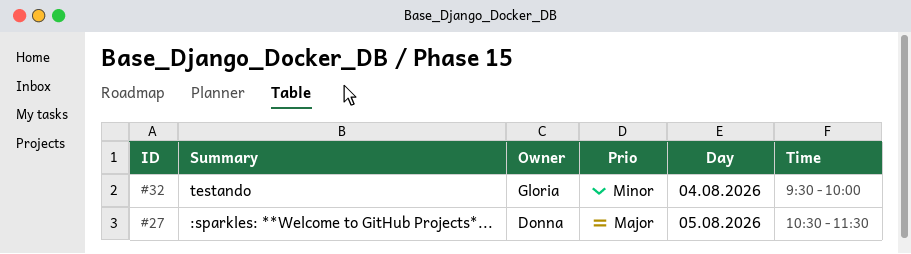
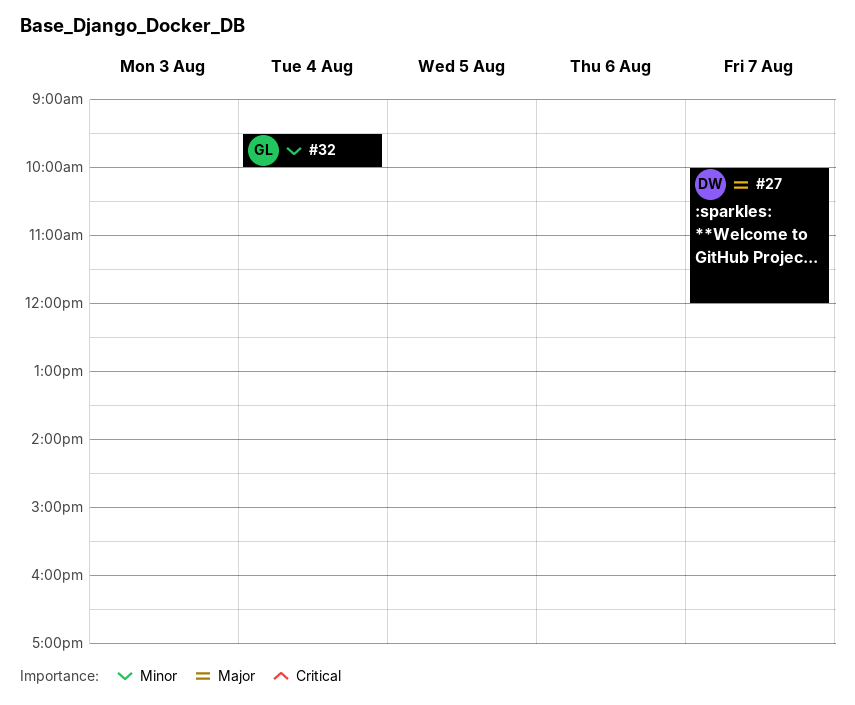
#27, day: Aug 5 -> Aug 7
#27, begins: 10:30 -> 10:00
#27, ends: 11:30 -> 12:00

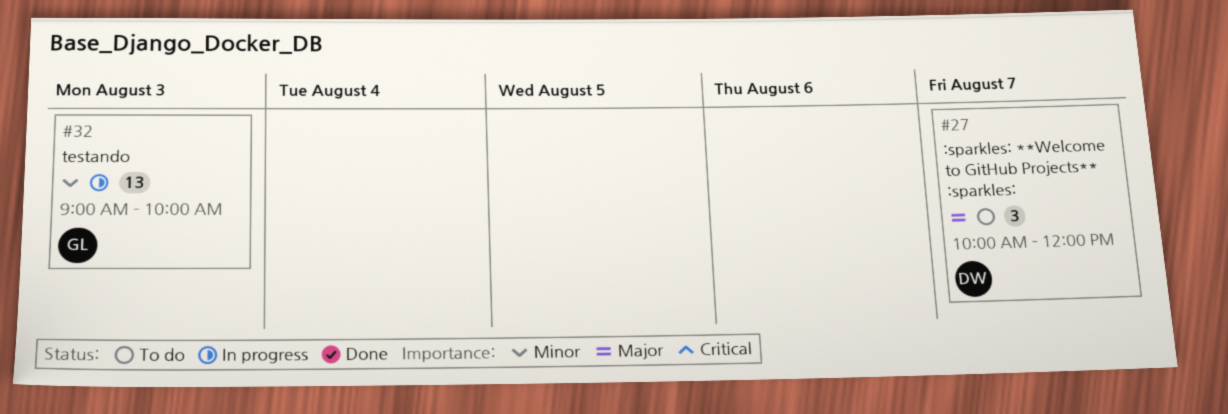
#32, day: Aug 4 -> Aug 3
#32, begins: 09:30 -> 09:00

